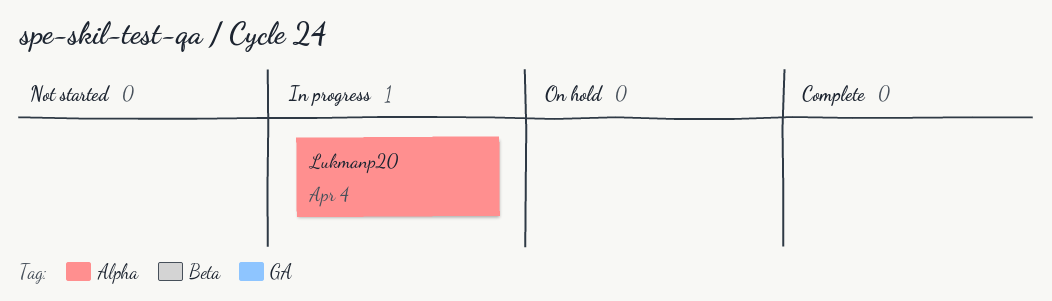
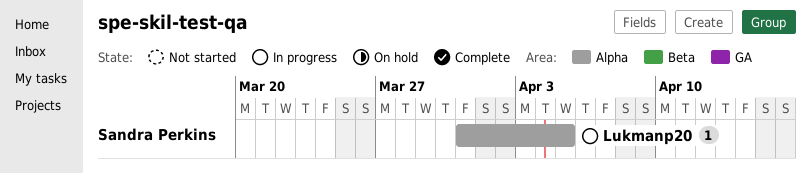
Lukmanp20, due: Apr 4 -> Apr 5

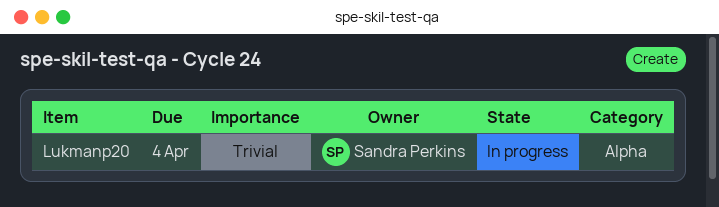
Lukmanp20, due: Apr 5 -> Apr 4

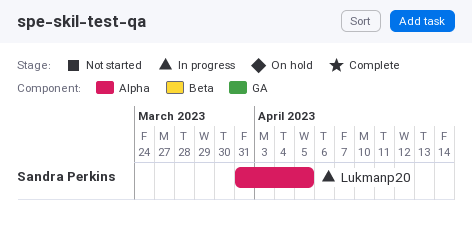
Lukmanp20, due: Apr 4 -> Apr 5

